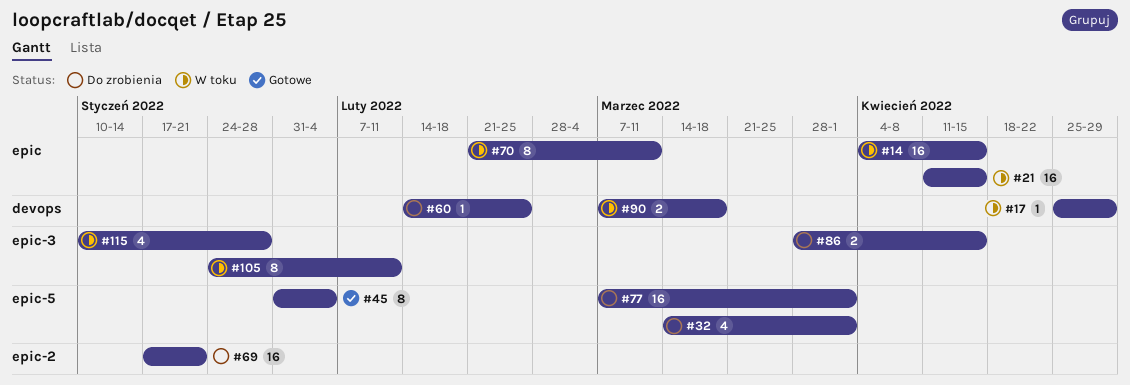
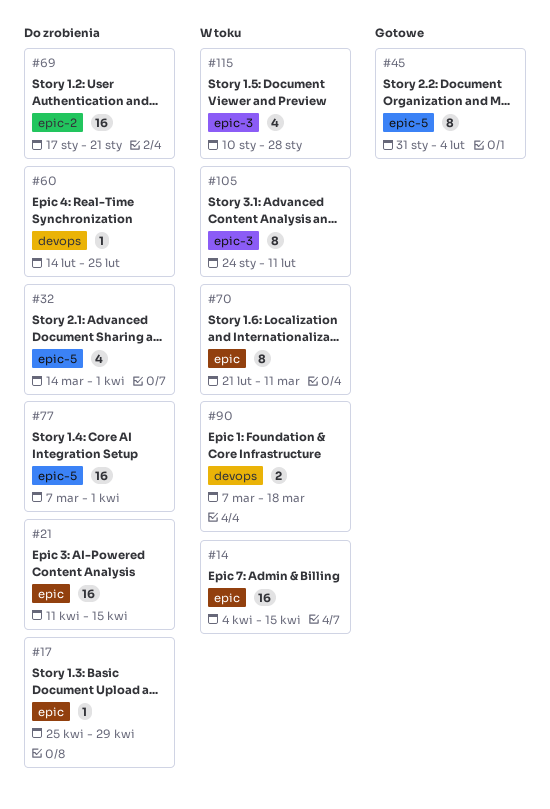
#17, status: W toku -> Do zrobienia
#17, label: devops -> epic
#21, status: W toku -> Do zrobienia
#86: present -> none

